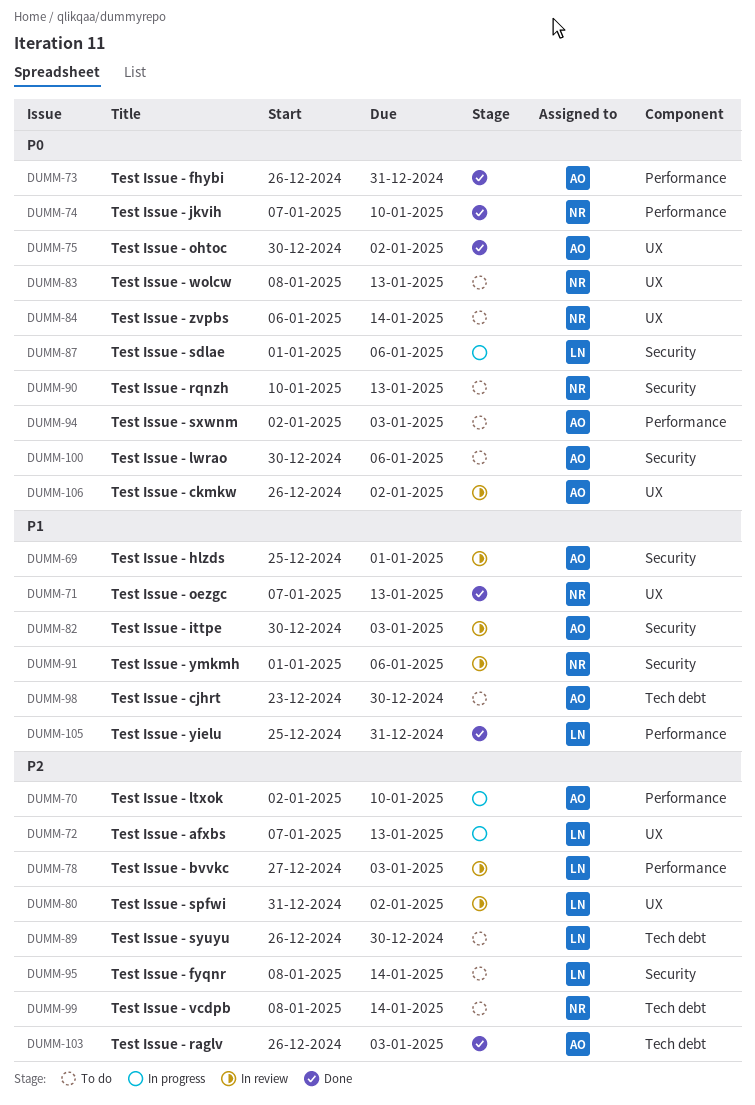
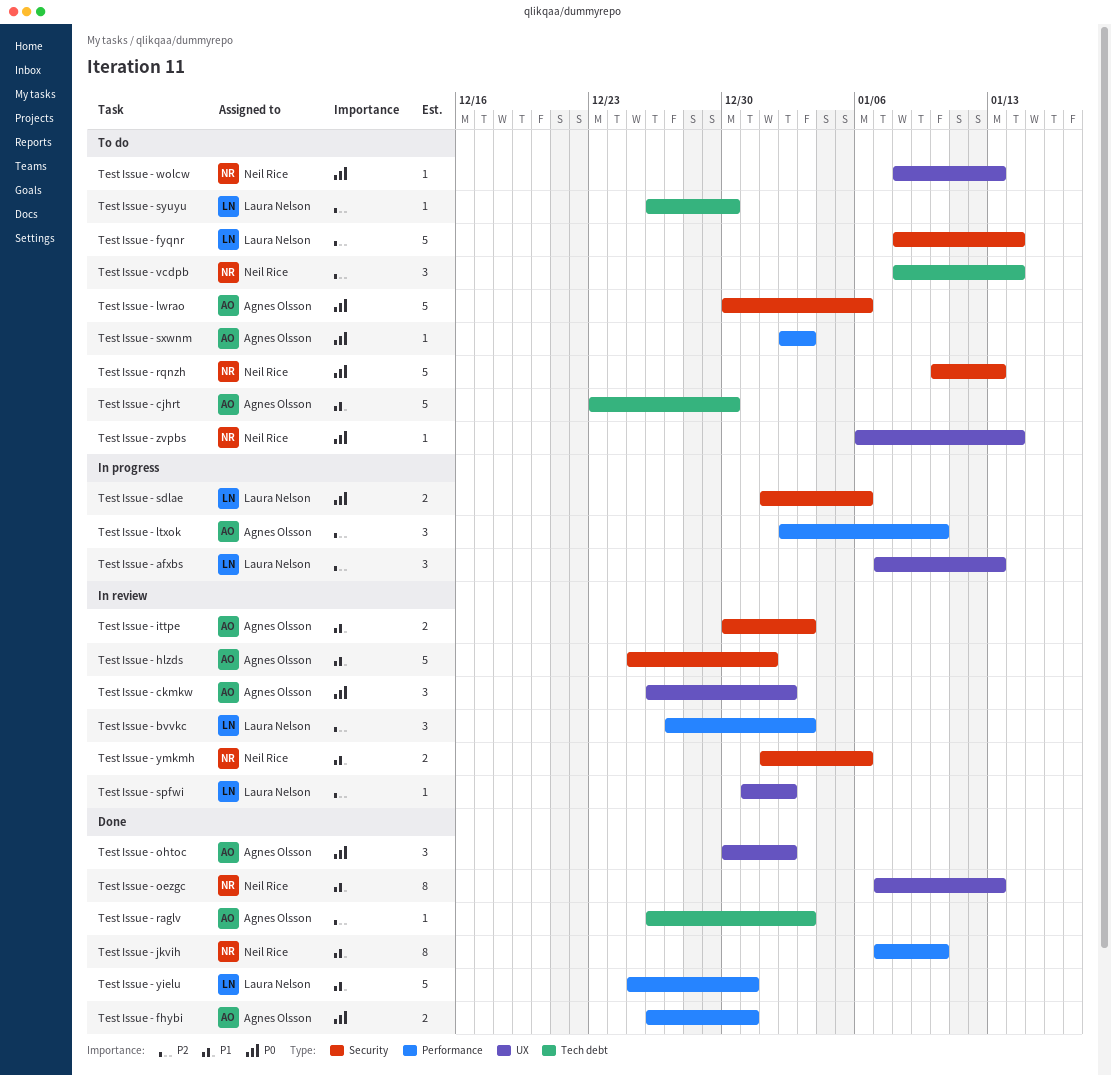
Test Issue - jkvih, priority: P0 -> P1

